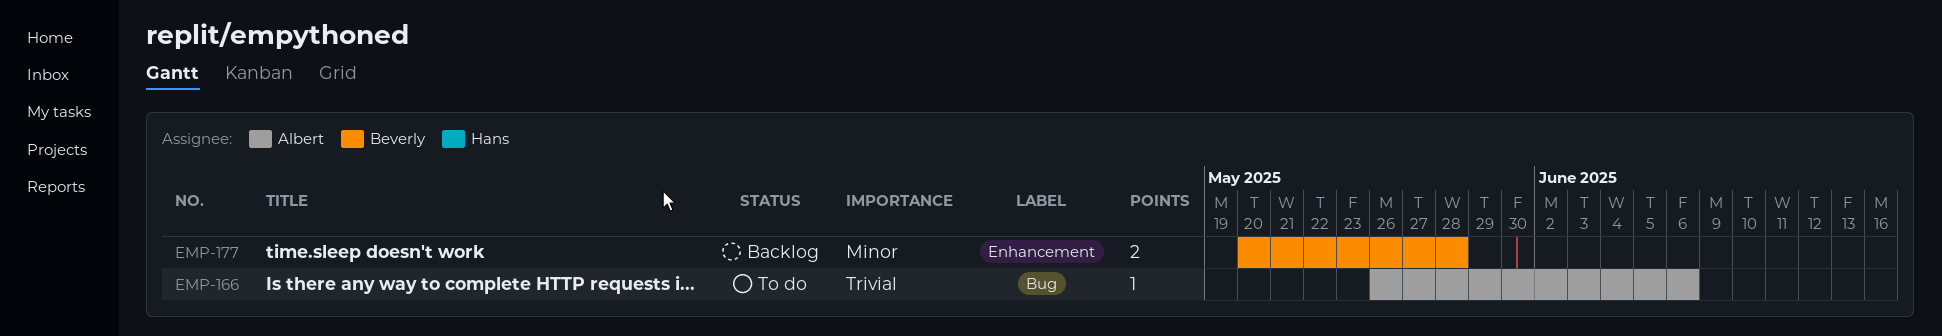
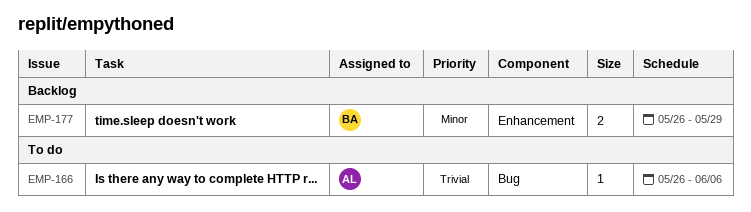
EMP-177, start: May 20 -> May 26
EMP-177, due: May 28 -> May 29

